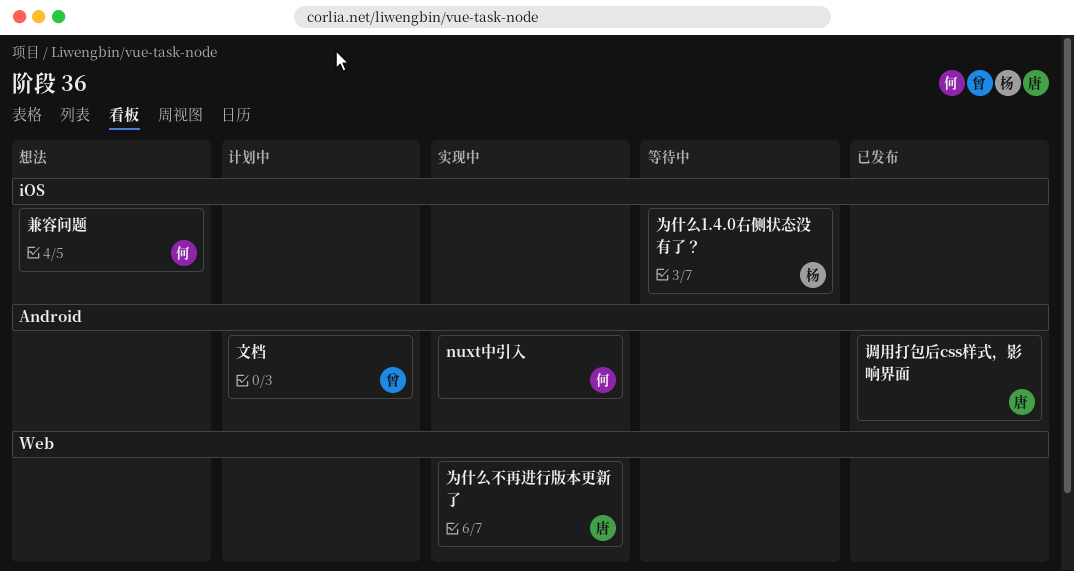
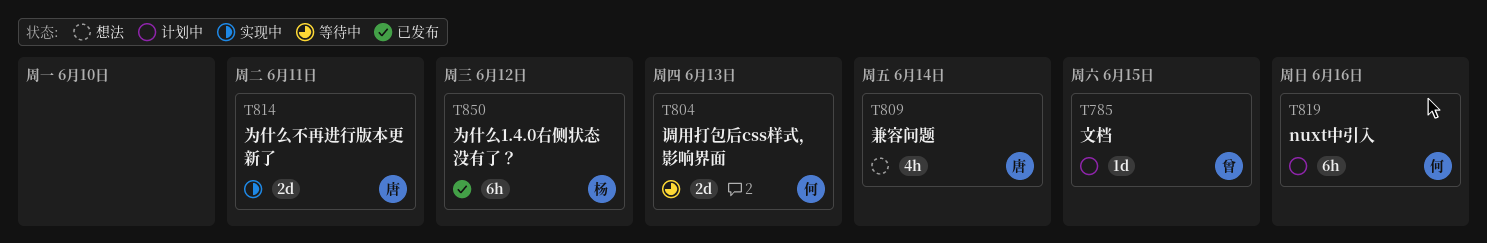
nuxt中引入, status: 实现中 -> 计划中
为什么1.4.0右侧状态没有了？, status: 等待中 -> 已发布
兼容问题, owner: 何 -> 唐
调用打包后css样式，影响界面, status: 已发布 -> 等待中
调用打包后css样式，影响界面, owner: 唐 -> 何

